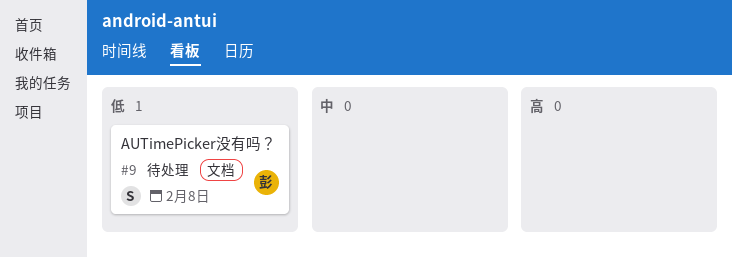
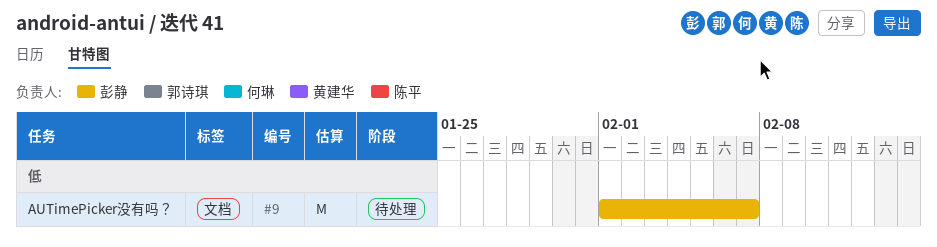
#9, estimate: S -> M
#9, due: Feb 8 -> Feb 7

